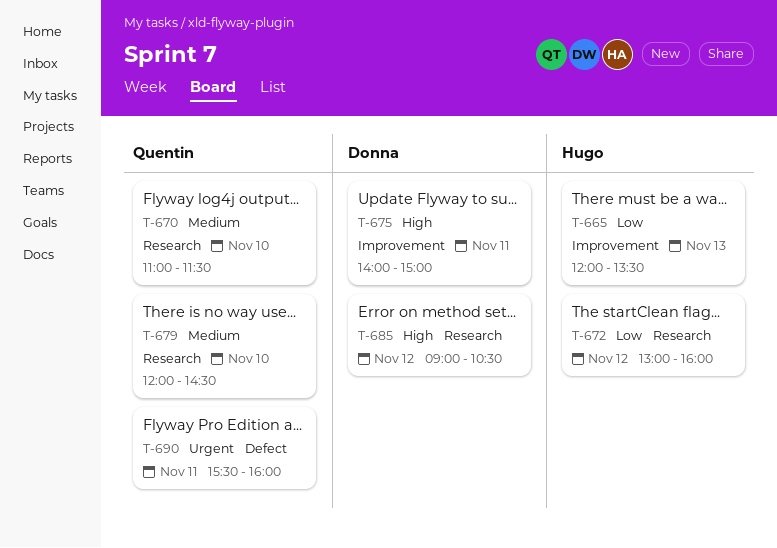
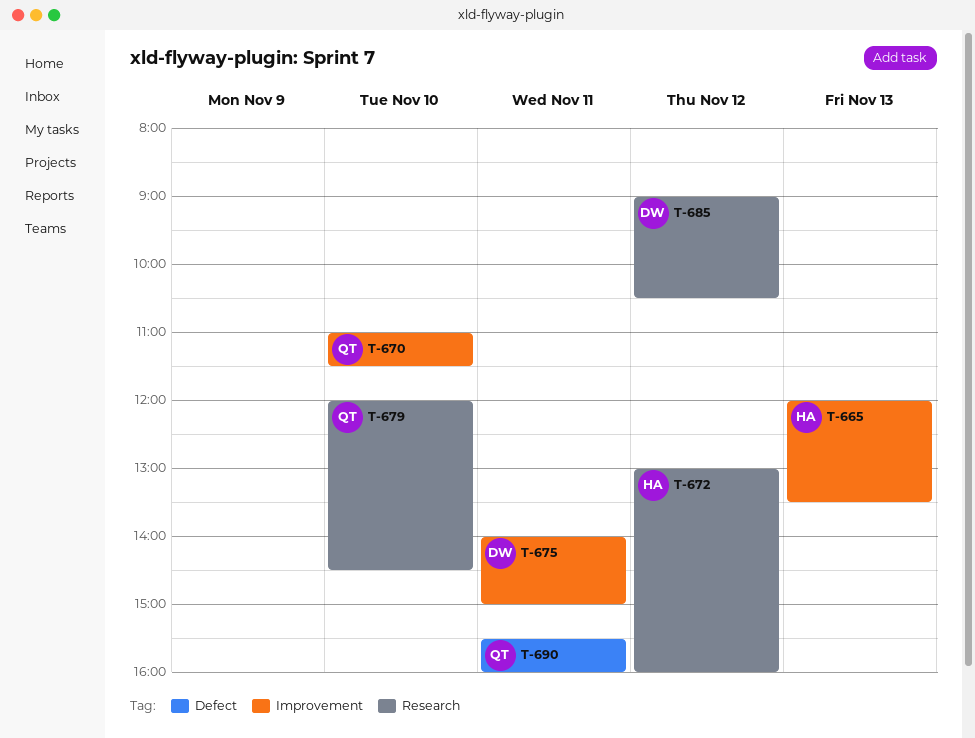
T-670, label: Research -> Improvement

